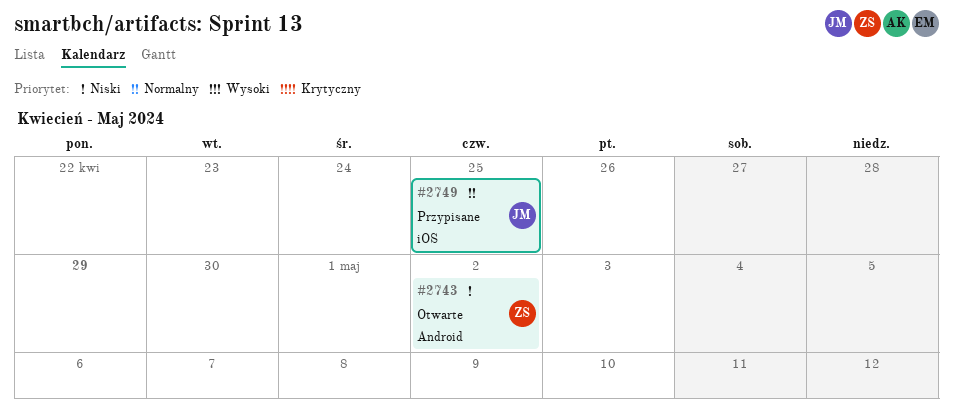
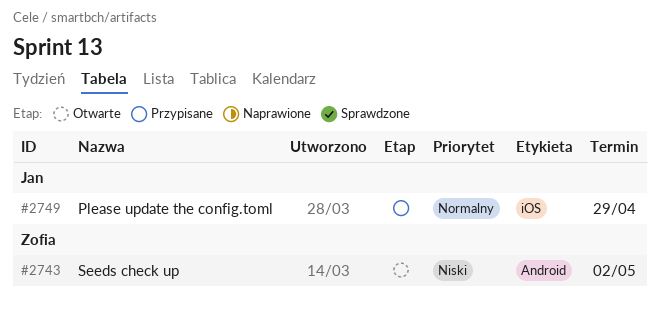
#2749, due: Apr 25 -> Apr 29

